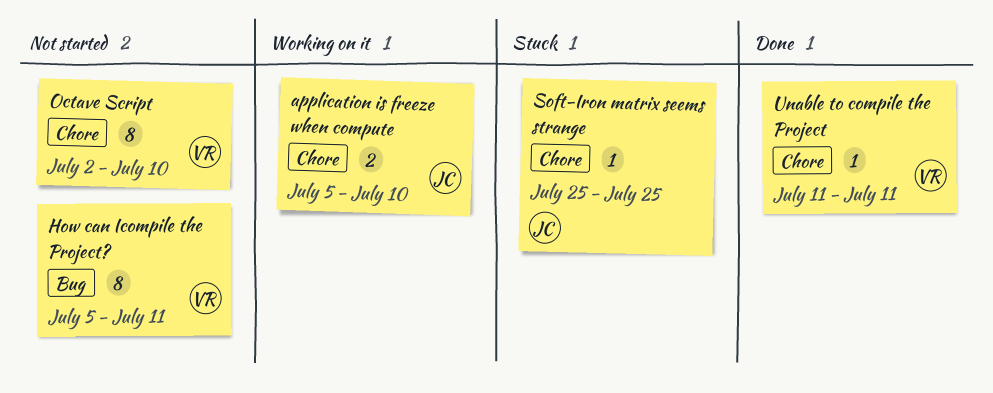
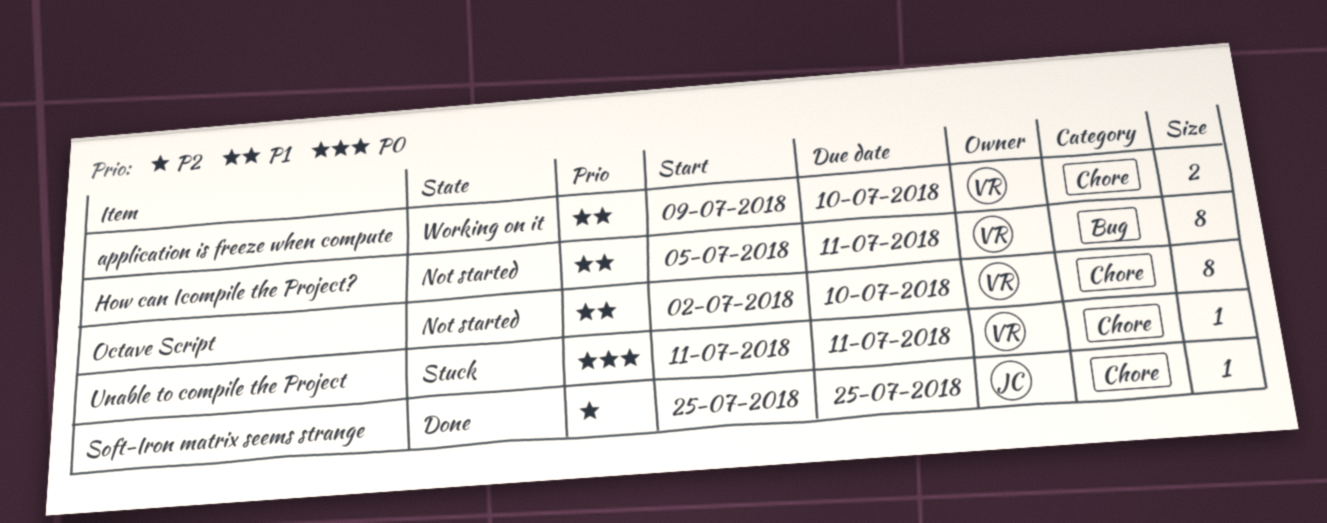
application is freeze when compute, owner: JC -> VR
application is freeze when compute, start: Jul 5 -> Jul 9
Soft-Iron matrix seems strange, status: Stuck -> Done
Unable to compile the Project, status: Done -> Stuck

